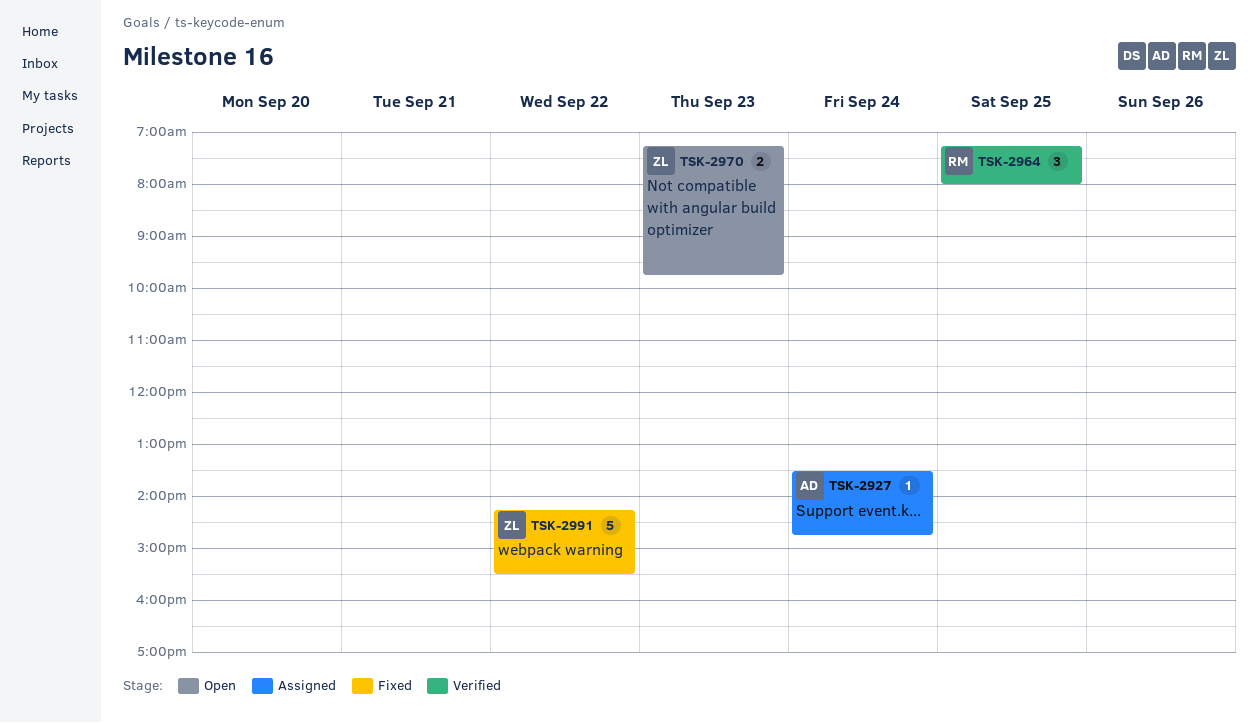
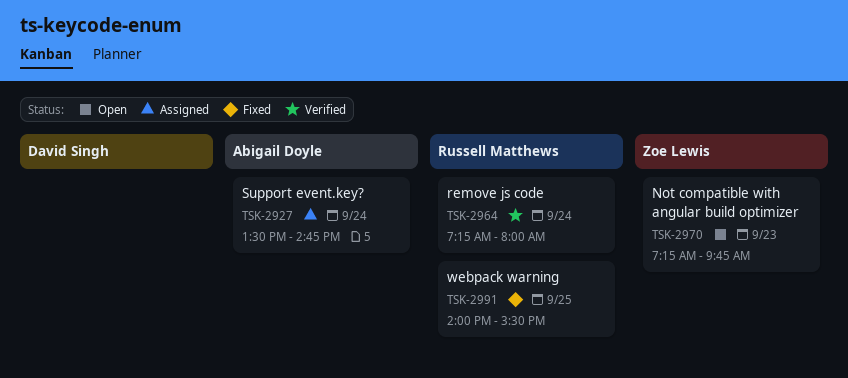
TSK-2964, day: Sep 25 -> Sep 24
TSK-2991, owner: Zoe Lewis -> Russell Matthews
TSK-2991, day: Sep 22 -> Sep 25
TSK-2991, begins: 14:15 -> 14:00

